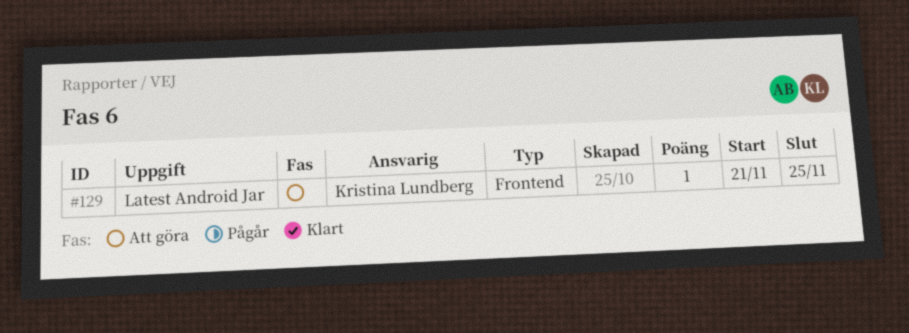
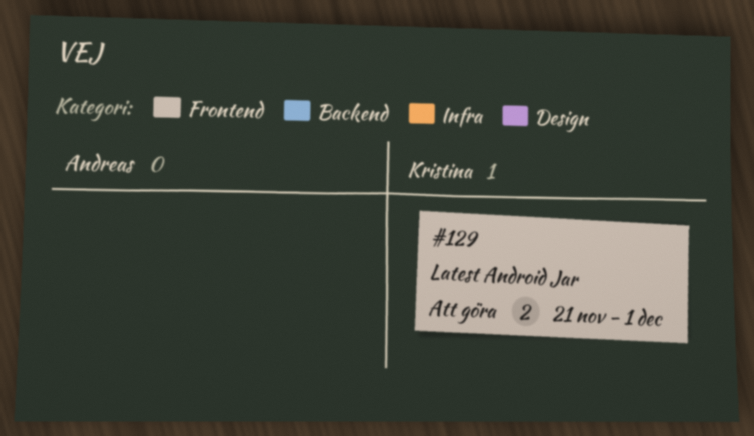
#129, estimate: 1 -> 2
#129, due: Nov 25 -> Dec 1

